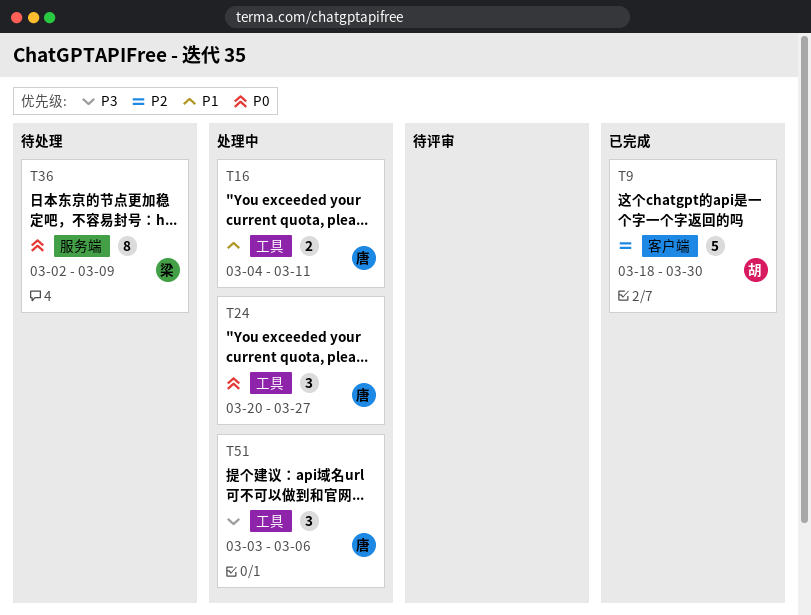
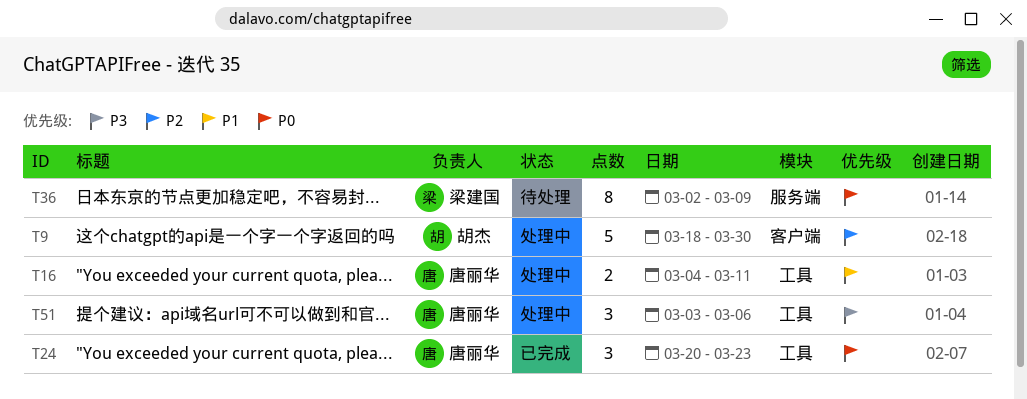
T9, status: 已完成 -> 处理中
T24, status: 处理中 -> 已完成
T24, due: Mar 27 -> Mar 23

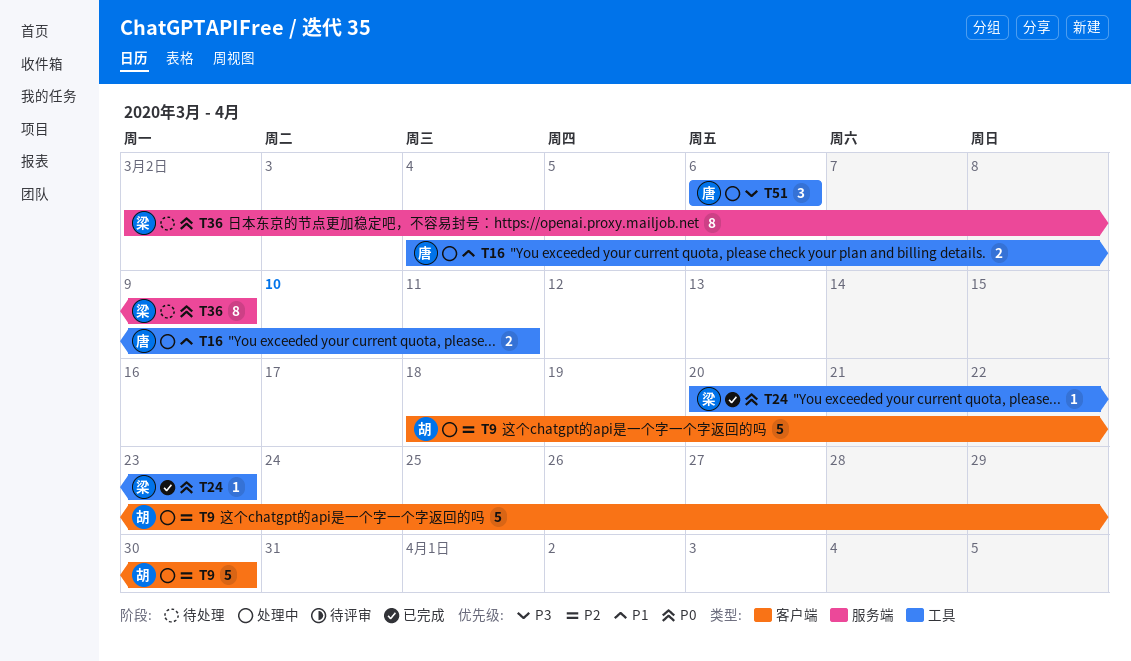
T24, owner: 唐丽华 -> 梁建国
T24, estimate: 3 -> 1
T51, start: Mar 3 -> Mar 6

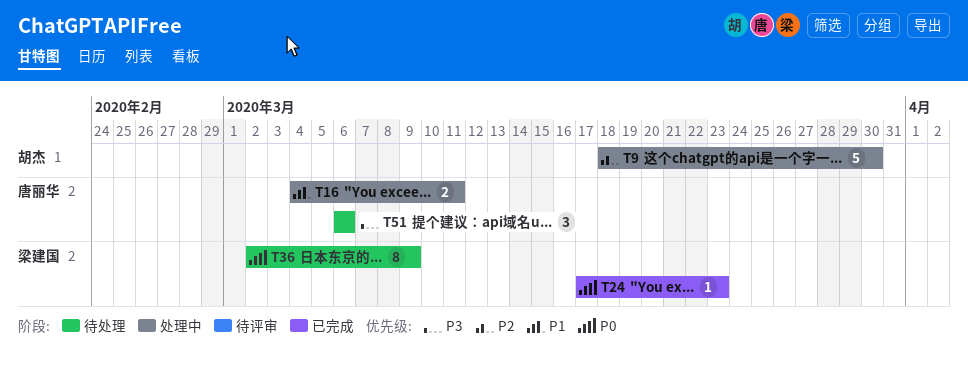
T24, start: Mar 20 -> Mar 17
T51, status: 处理中 -> 待处理

